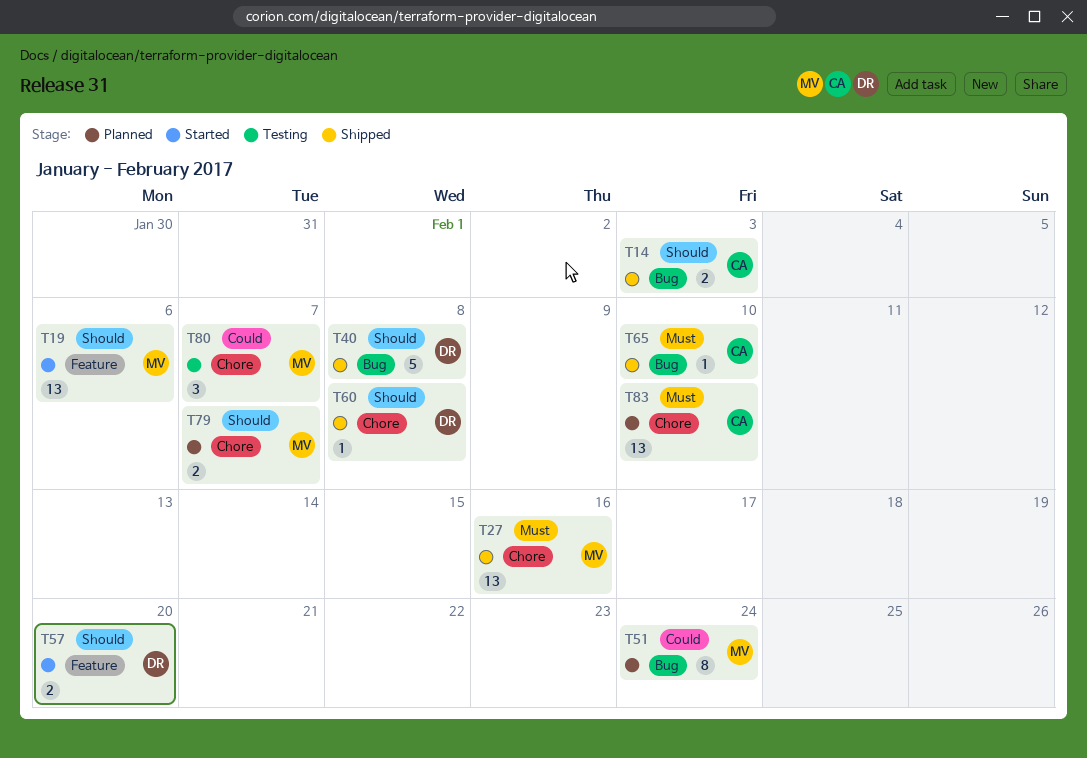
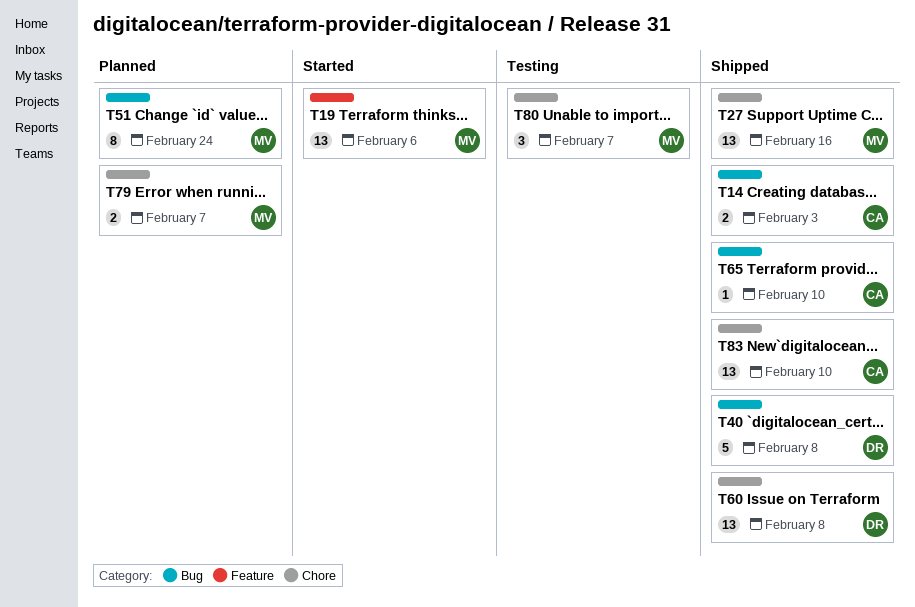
T57: present -> none
T60, estimate: 1 -> 13
T83, status: Planned -> Shipped

